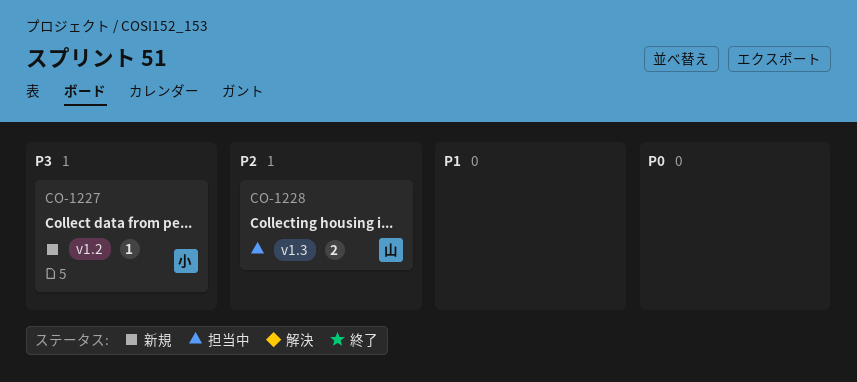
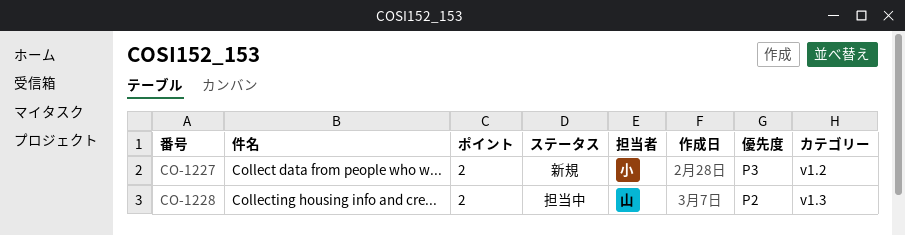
CO-1227, estimate: 1 -> 2

